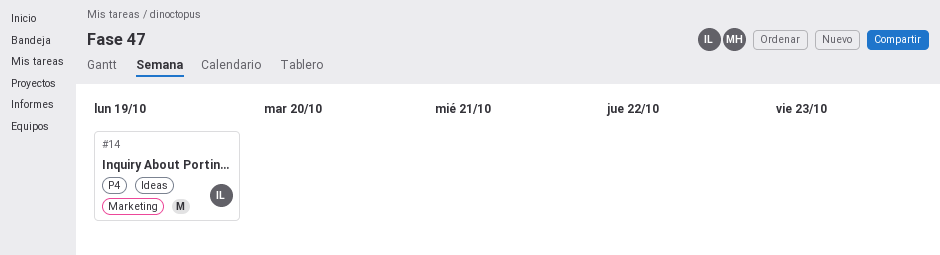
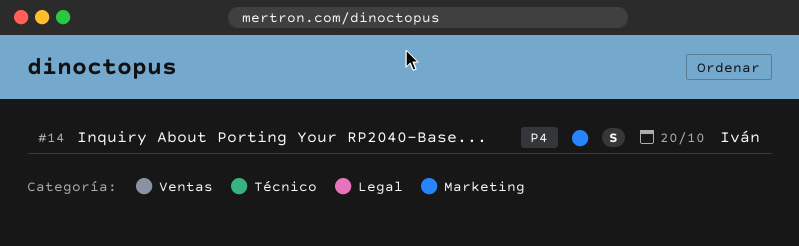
#14, estimate: M -> S
#14, due: Oct 19 -> Oct 20

